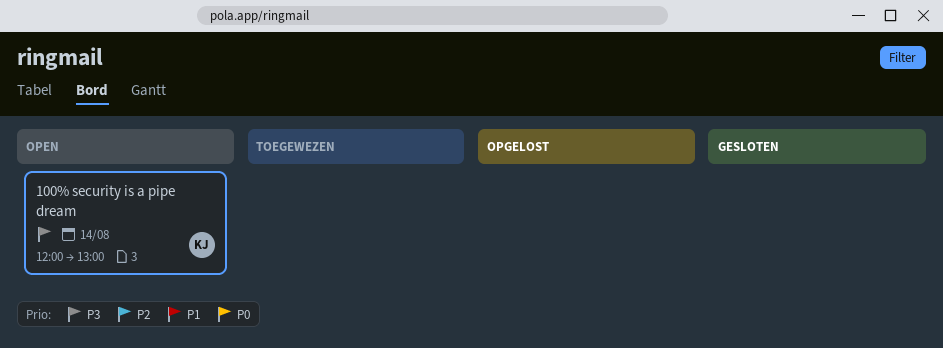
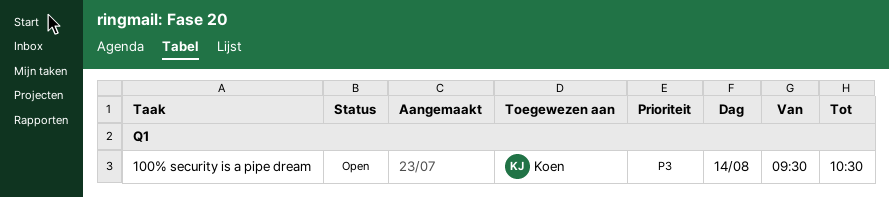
100% security is a pipe dream, begins: 12:00 -> 09:30
100% security is a pipe dream, ends: 13:00 -> 10:30

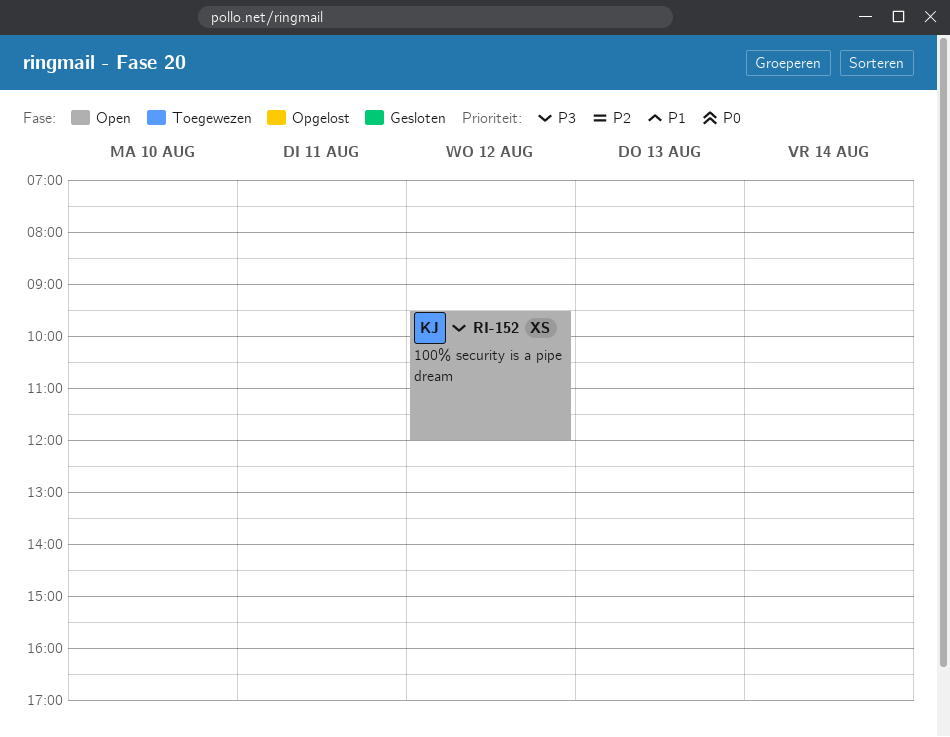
100% security is a pipe dream, day: Aug 14 -> Aug 12
100% security is a pipe dream, ends: 10:30 -> 12:00

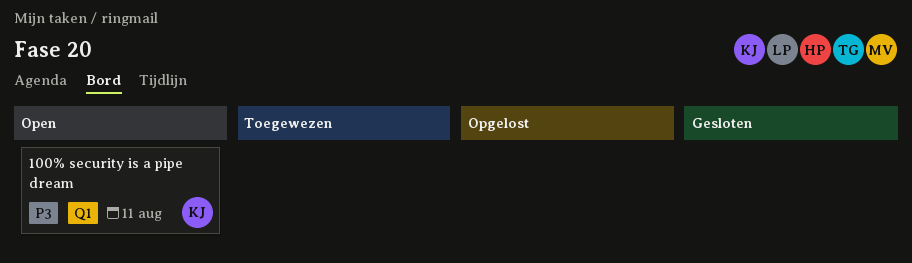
100% security is a pipe dream, day: Aug 12 -> Aug 11

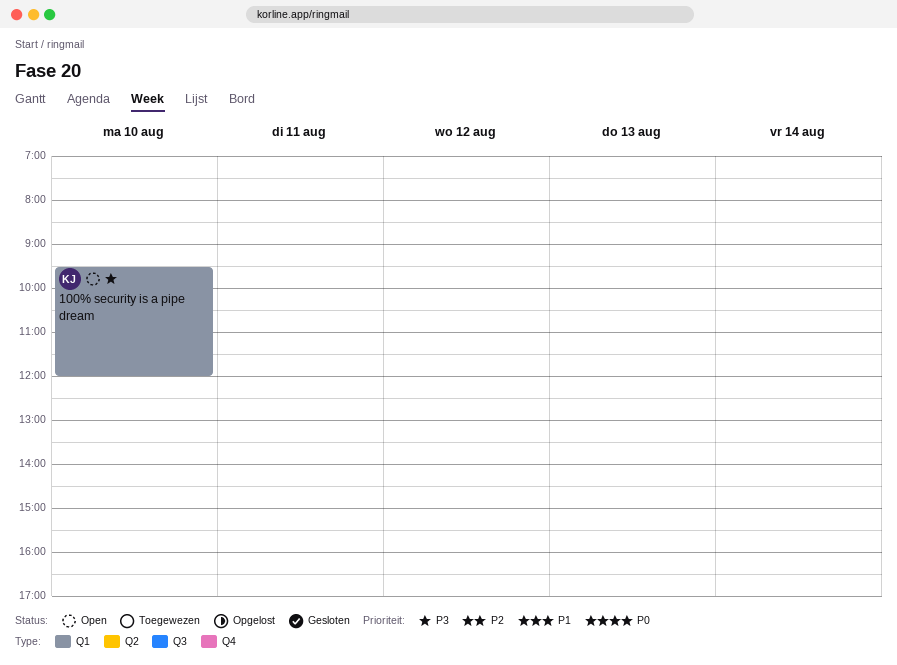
100% security is a pipe dream, day: Aug 11 -> Aug 10

